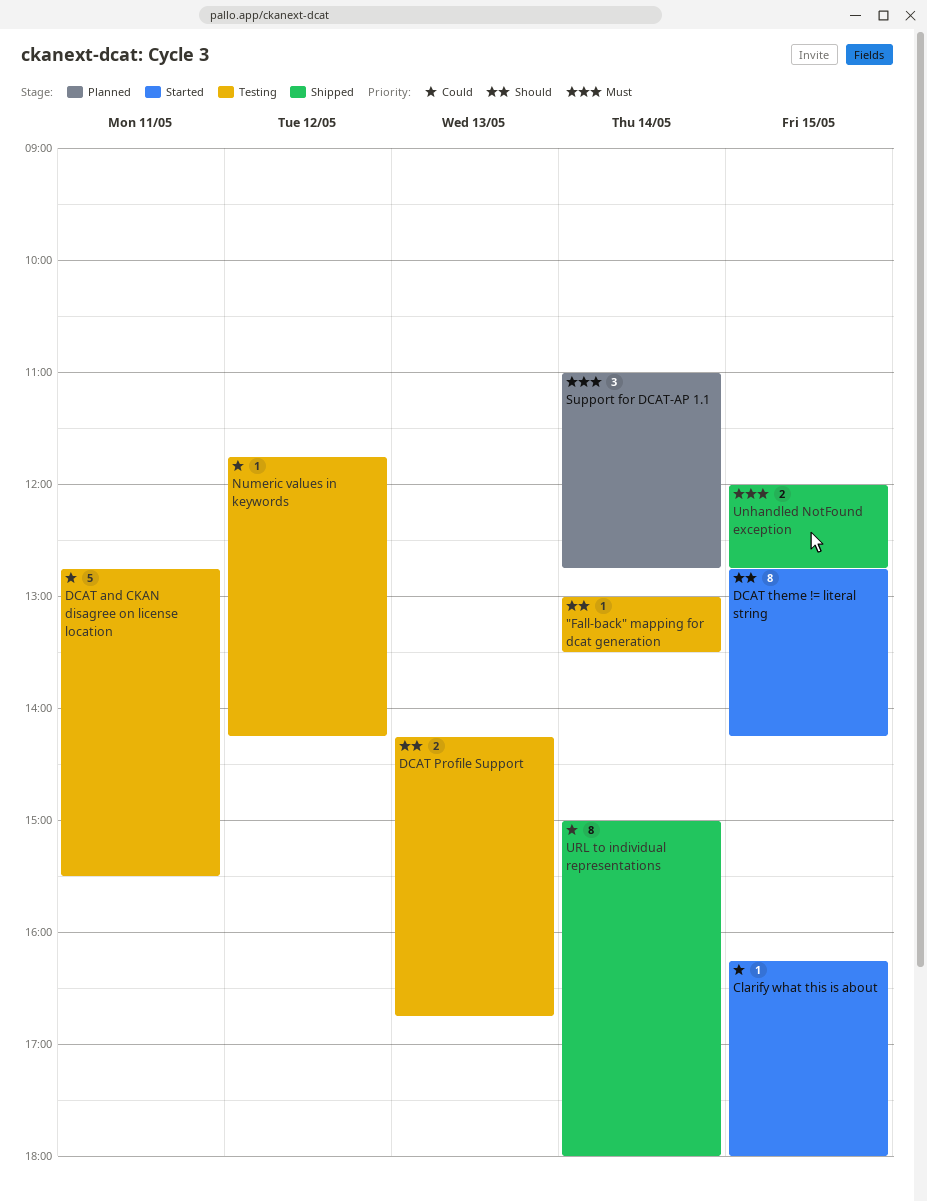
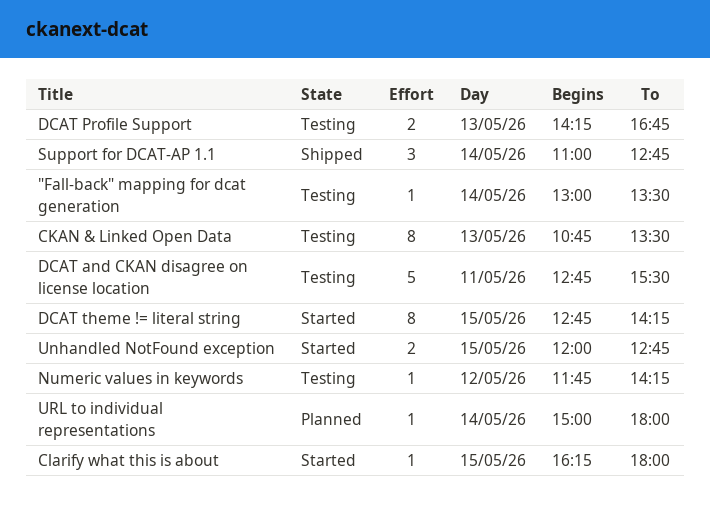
CKAN & Linked Open Data: none -> present
Support for DCAT-AP 1.1, status: Planned -> Shipped
Unhandled NotFound exception, status: Shipped -> Started
URL to individual representations, status: Shipped -> Planned
URL to individual representations, estimate: 8 -> 1

